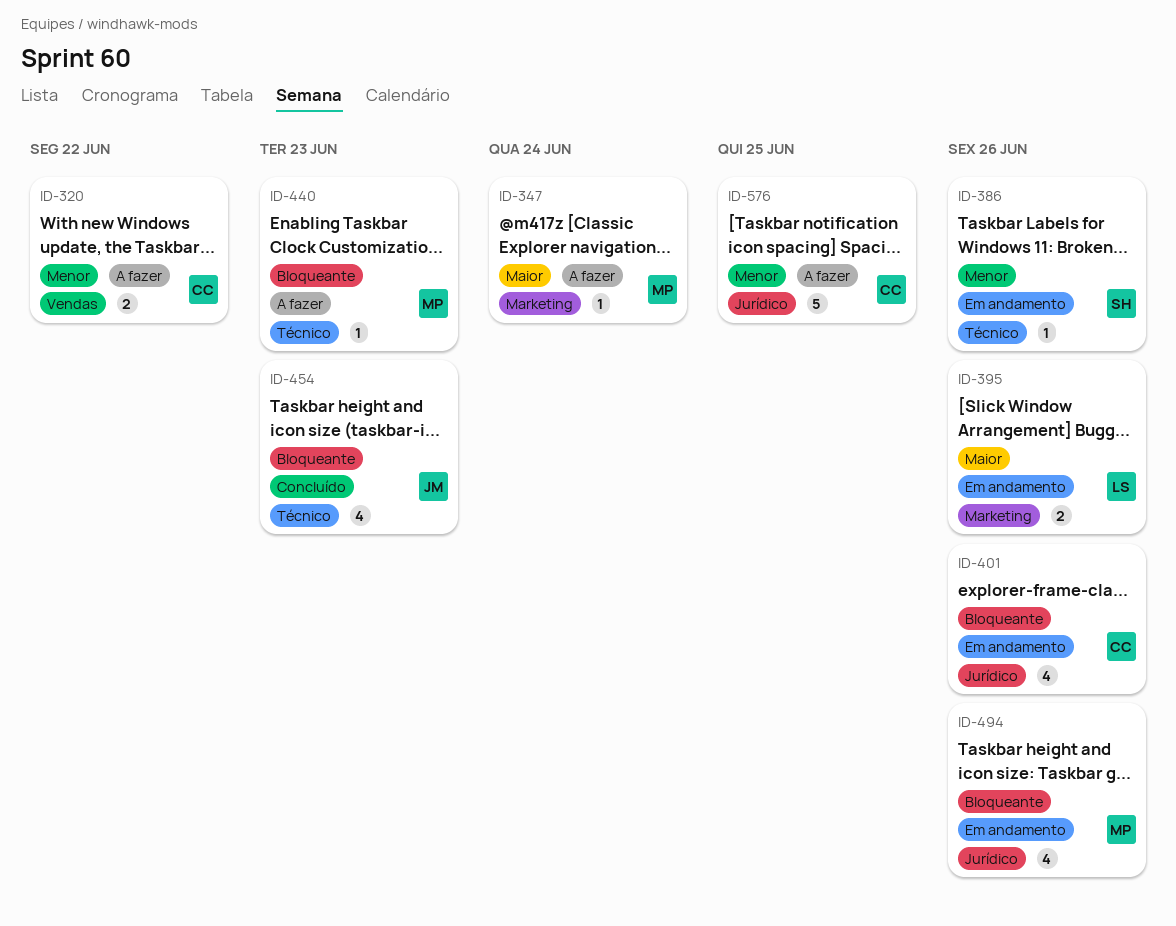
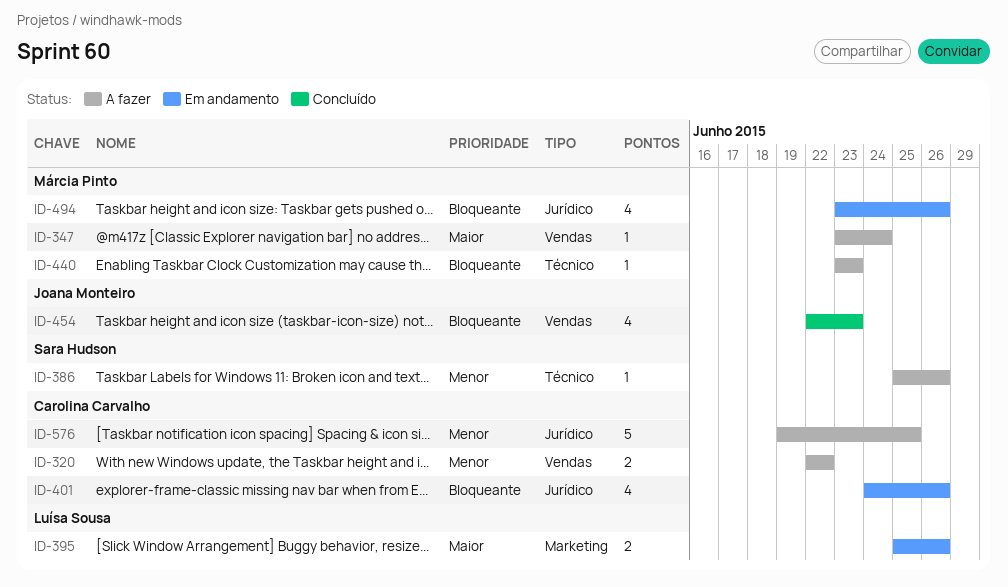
ID-347, label: Marketing -> Vendas
ID-386, status: Em andamento -> A fazer
ID-454, label: Técnico -> Vendas

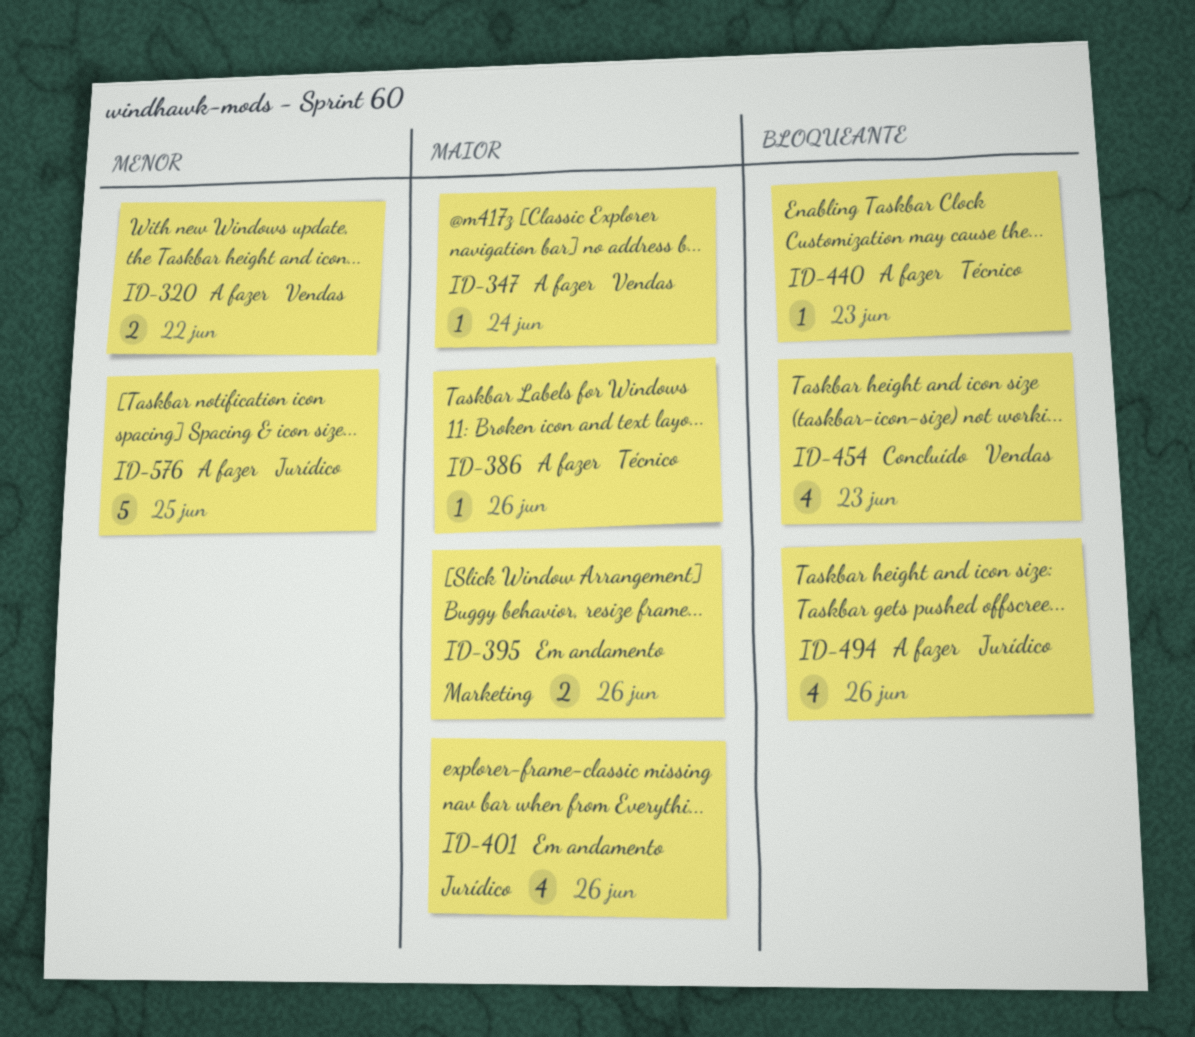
ID-386, priority: Menor -> Maior
ID-401, priority: Bloqueante -> Maior
ID-494, status: Em andamento -> A fazer

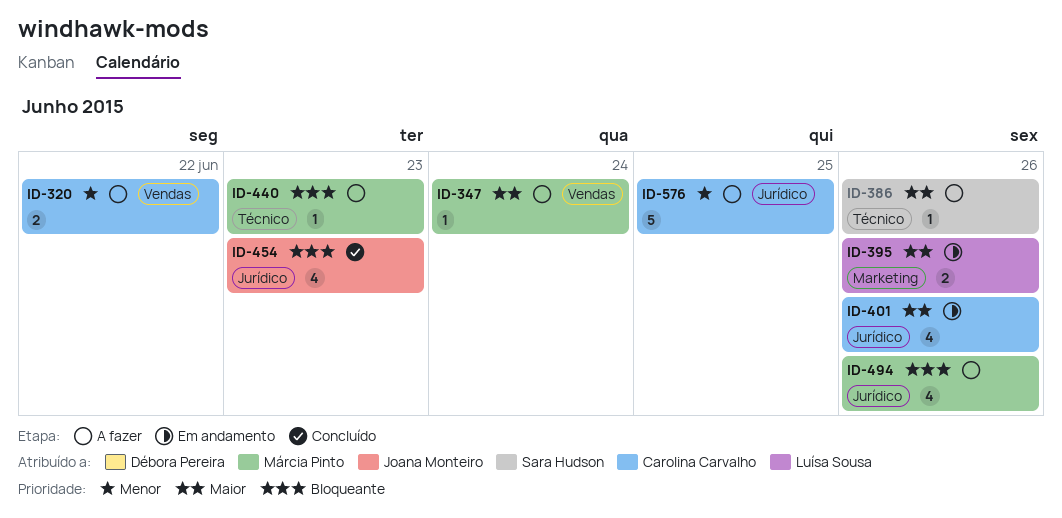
ID-454, label: Vendas -> Jurídico

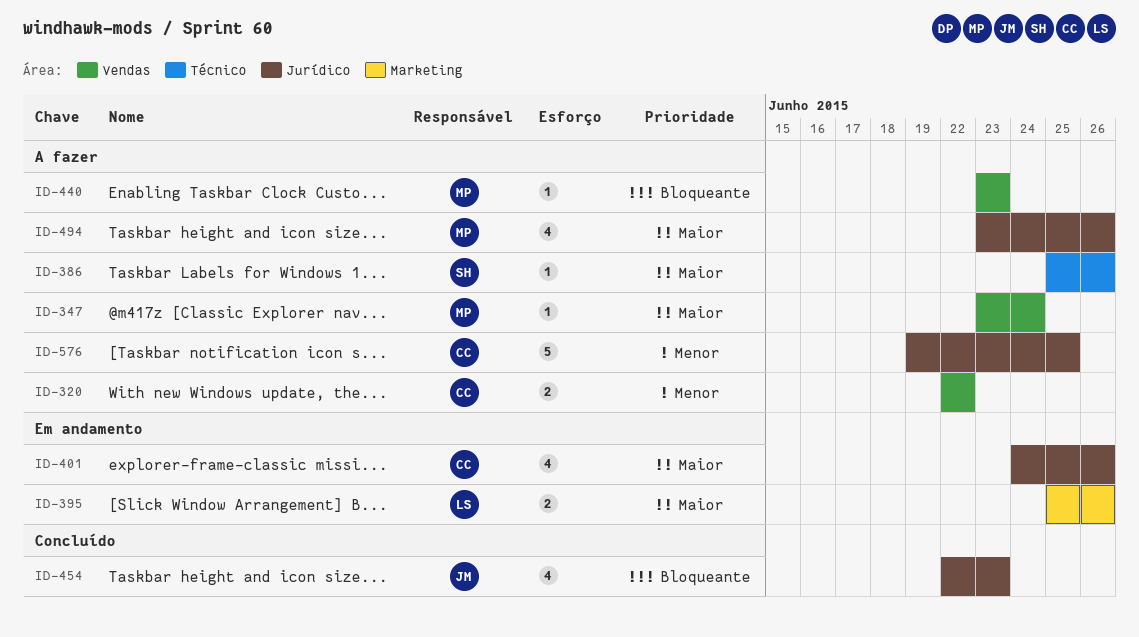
ID-440, label: Técnico -> Vendas
ID-494, priority: Bloqueante -> Maior

